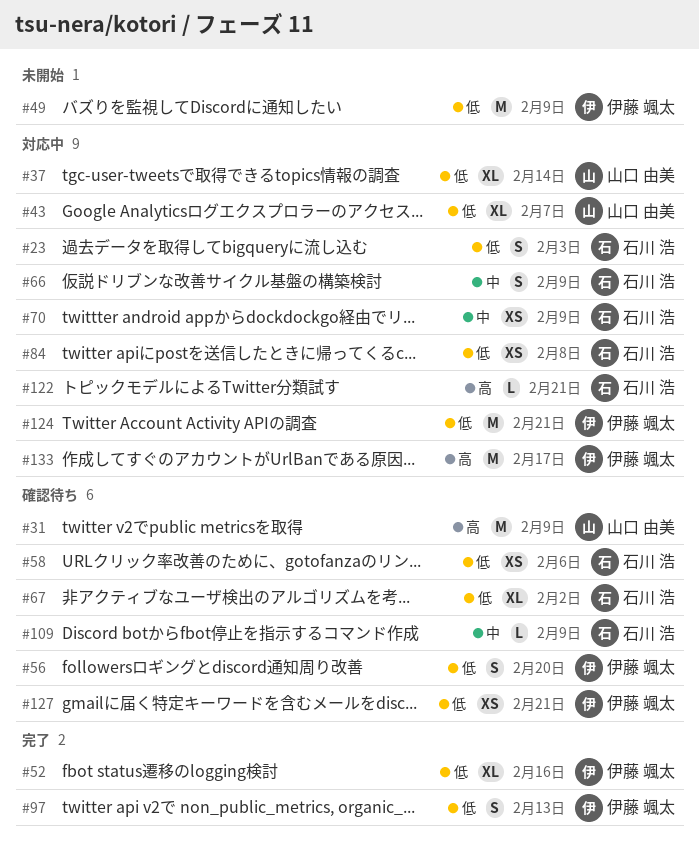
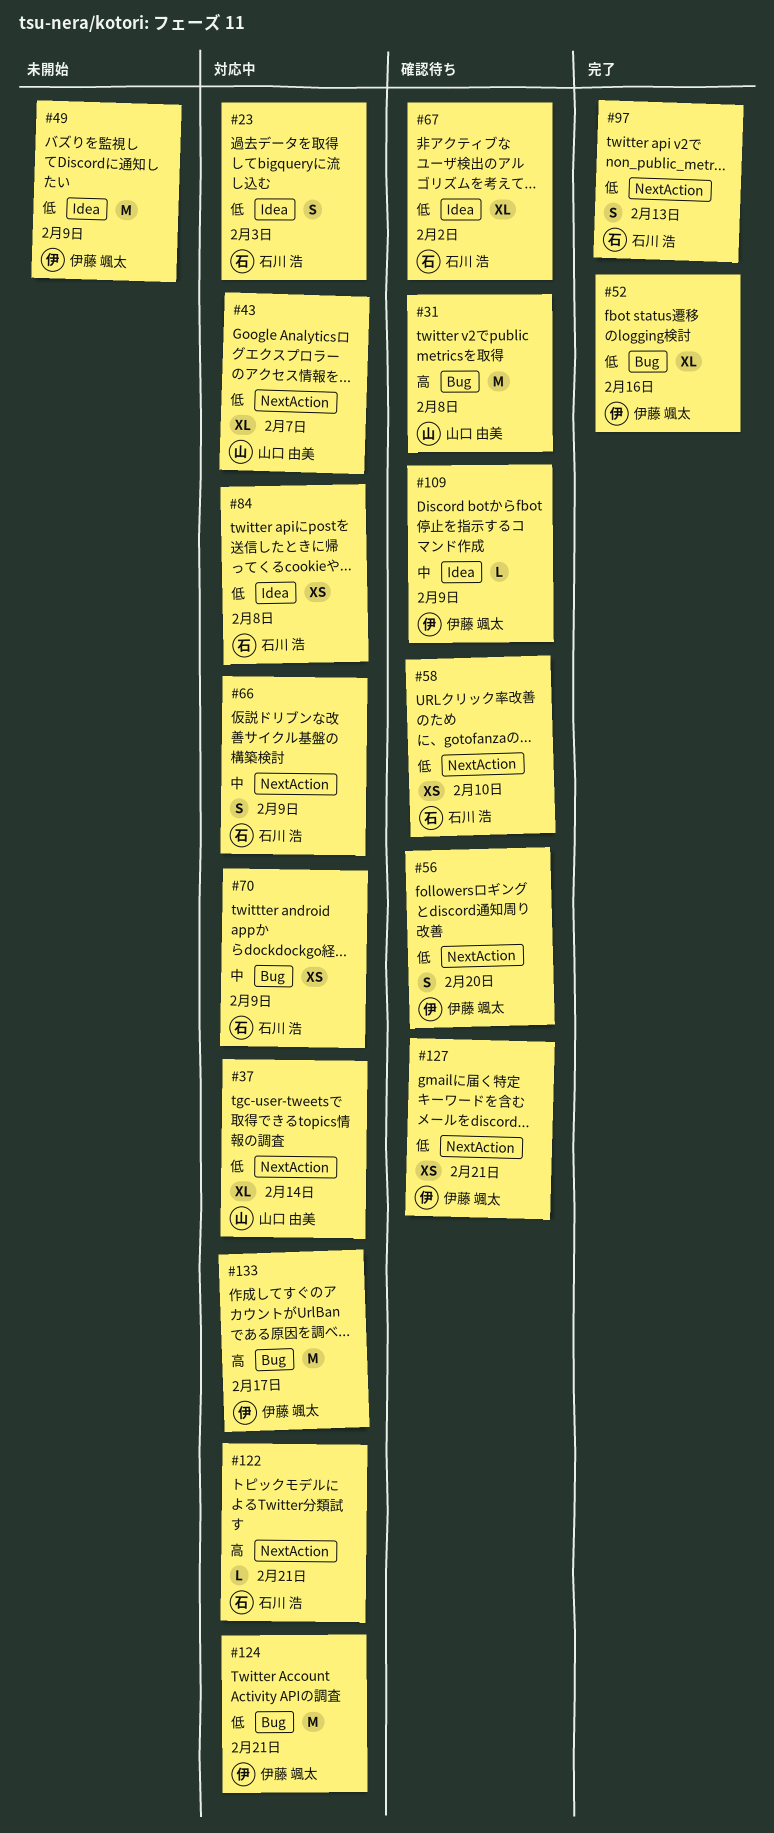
#31, due: Feb 9 -> Feb 8
#58, due: Feb 6 -> Feb 10
#97, owner: 伊藤 颯太 -> 石川 浩
#109, owner: 石川 浩 -> 伊藤 颯太

